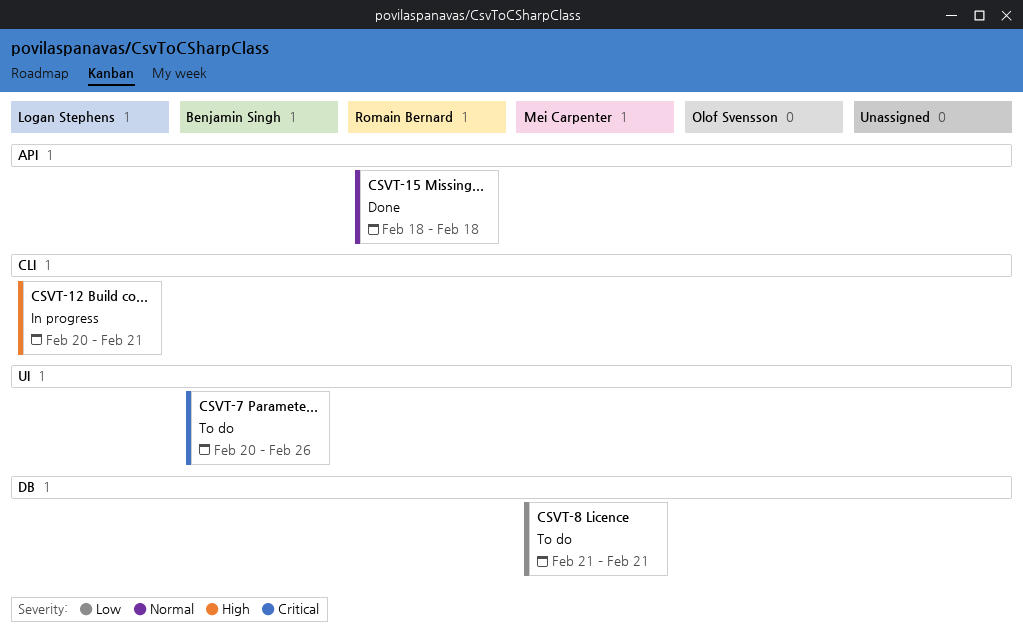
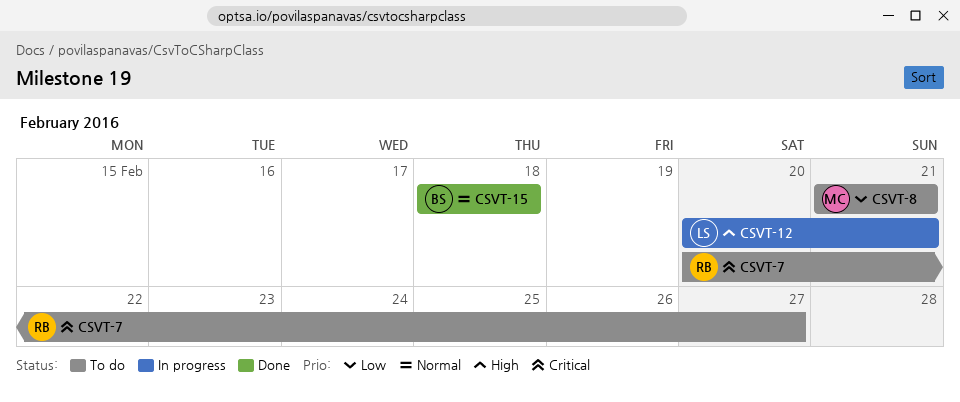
CSVT-7, owner: Benjamin Singh -> Romain Bernard
CSVT-7, due: Feb 26 -> Feb 27
CSVT-15, owner: Romain Bernard -> Benjamin Singh

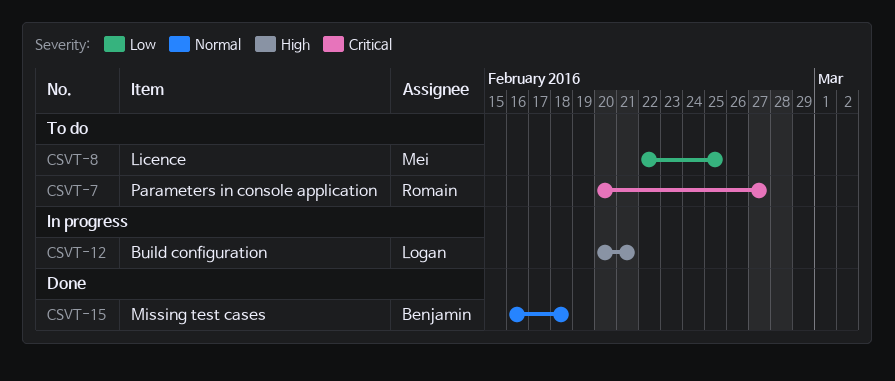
CSVT-8, start: Feb 21 -> Feb 22
CSVT-8, due: Feb 21 -> Feb 25
CSVT-15, start: Feb 18 -> Feb 16

